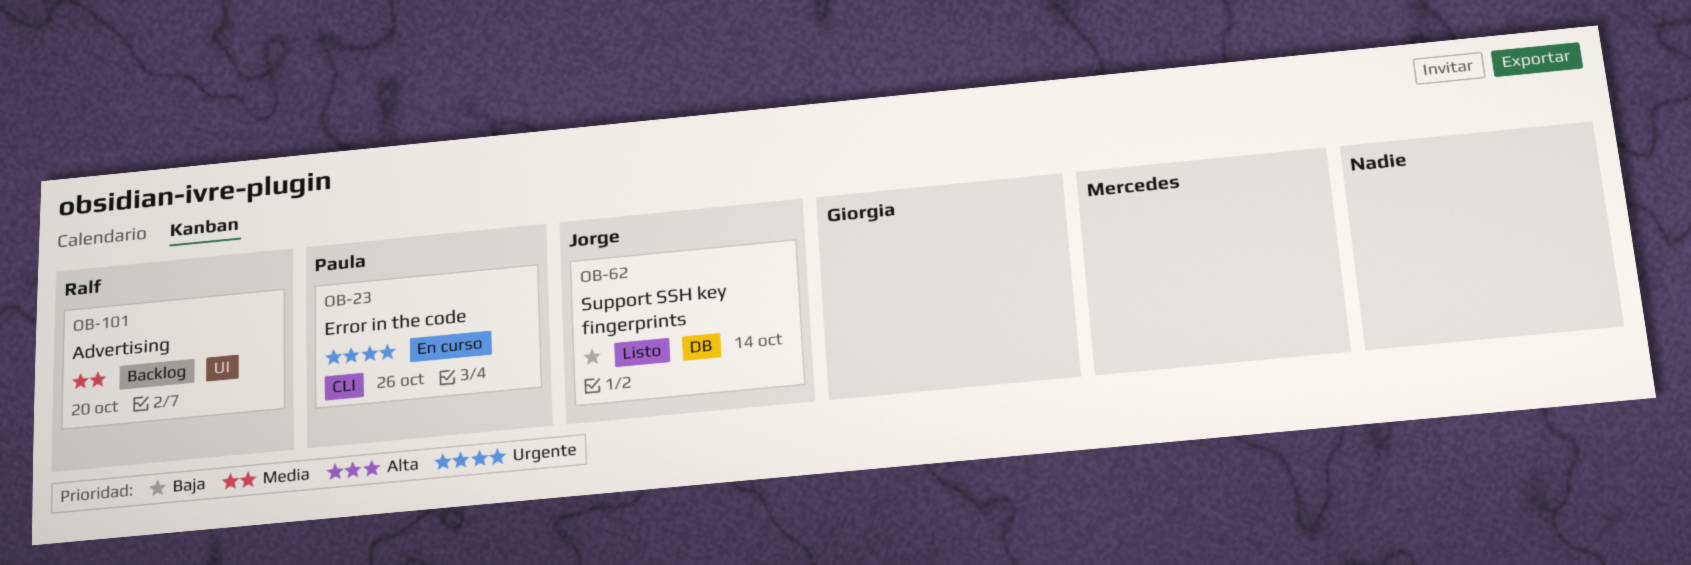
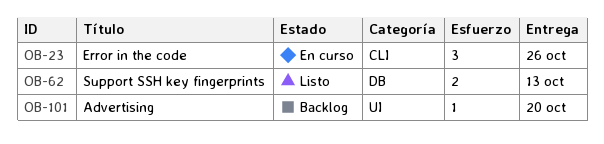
OB-62, due: Oct 14 -> Oct 13

